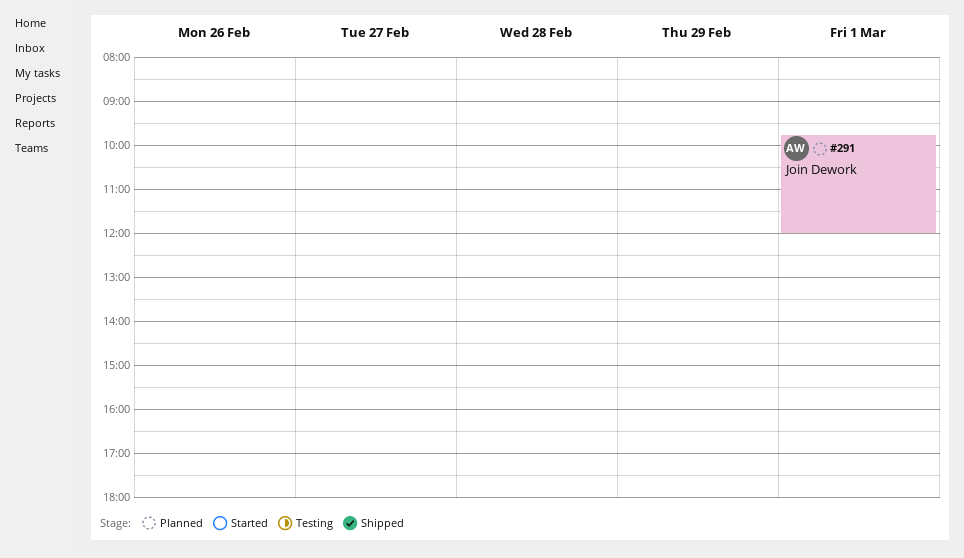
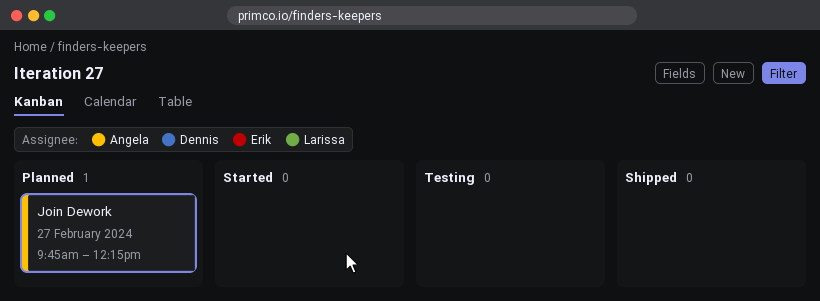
Join Dework, day: Mar 1 -> Feb 27
Join Dework, ends: 12:00 -> 12:15

